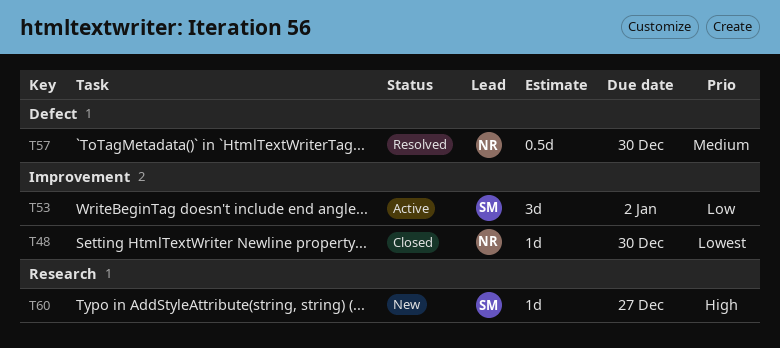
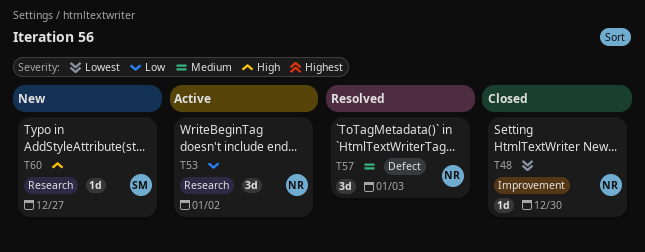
T53, owner: SM -> NR
T53, label: Improvement -> Research
T57, estimate: 0.5d -> 3d
T57, due: Dec 30 -> Jan 3

